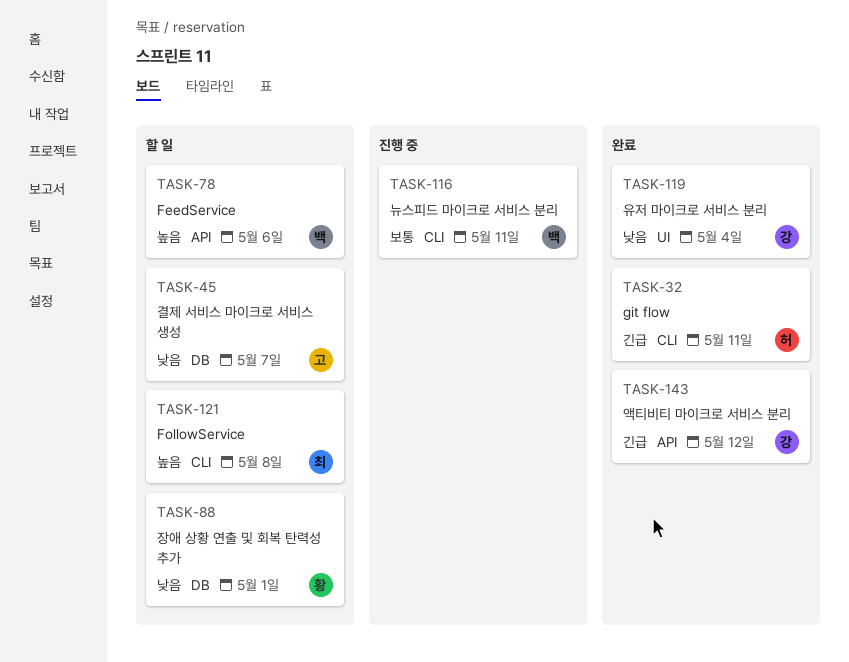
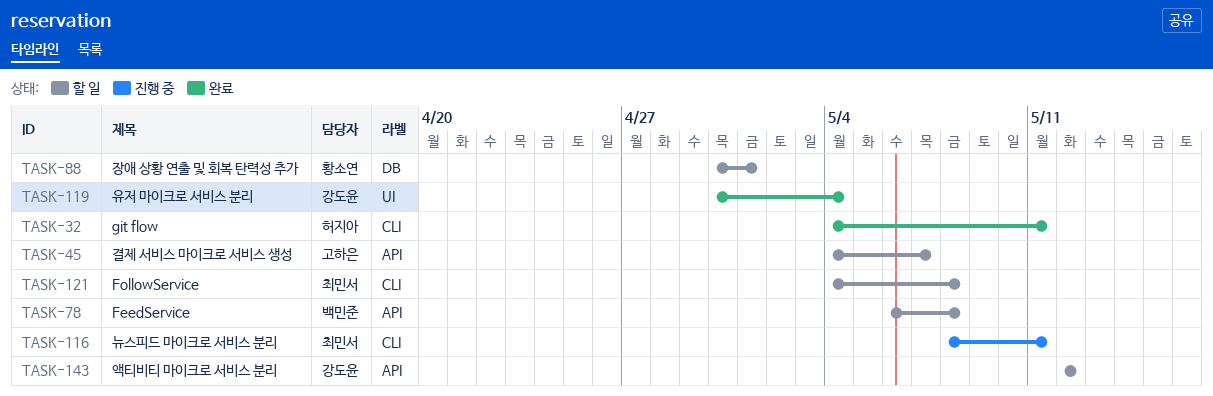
TASK-45, label: DB -> API
TASK-78, due: May 6 -> May 8
TASK-116, owner: 백민준 -> 최민서
TASK-143, status: 완료 -> 할 일

